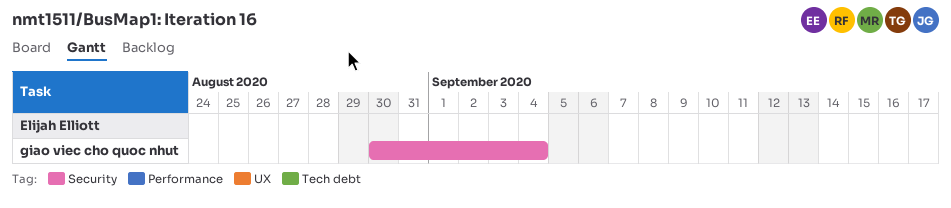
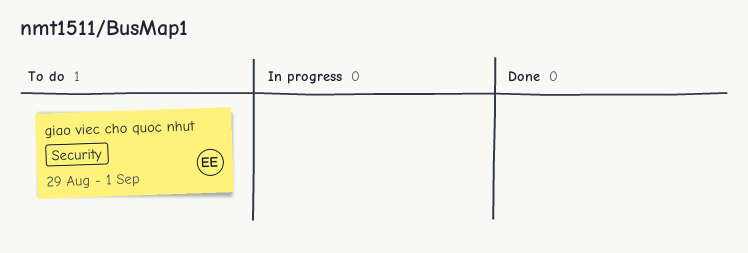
giao viec cho quoc nhut, start: Aug 30 -> Aug 29
giao viec cho quoc nhut, due: Sep 4 -> Sep 1

